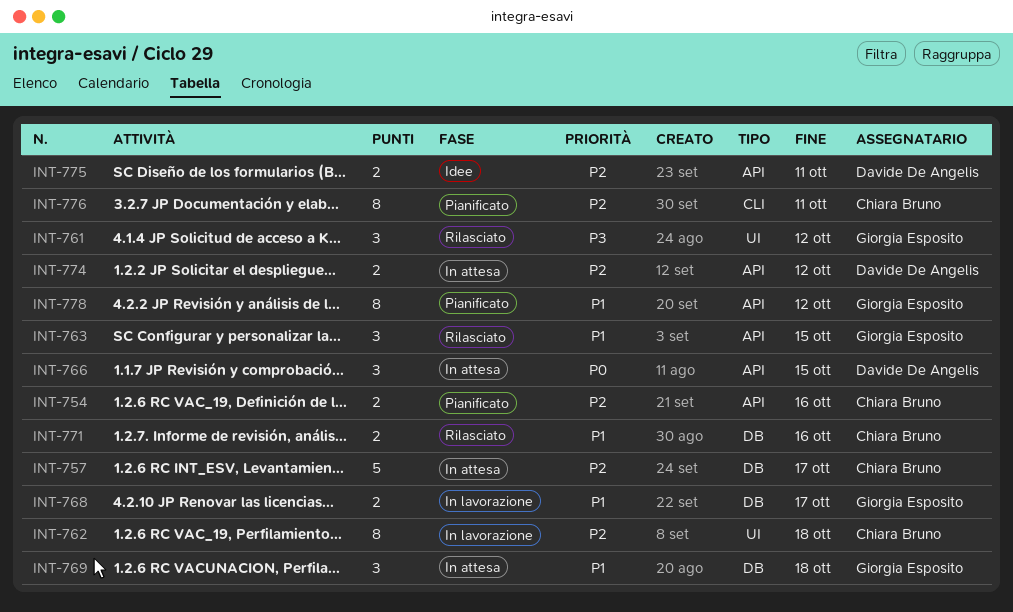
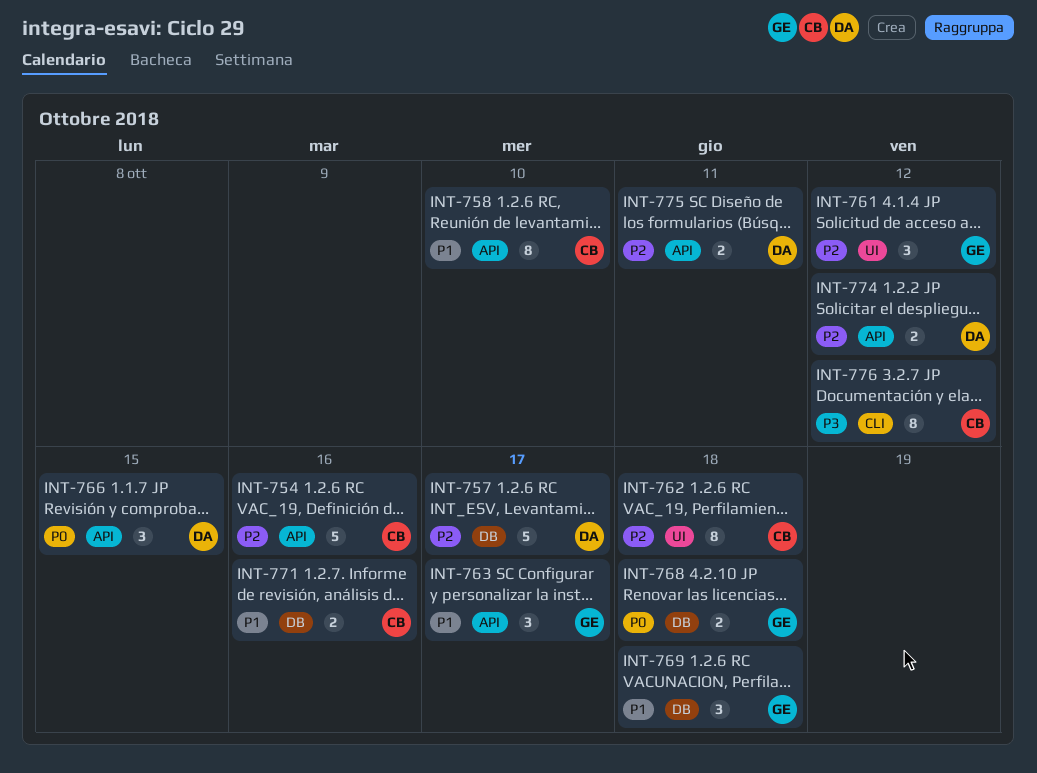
INT-754, estimate: 2 -> 5
INT-757, owner: Chiara Bruno -> Davide De Angelis
INT-758: none -> present
INT-761, priority: P3 -> P2
INT-763, due: Oct 15 -> Oct 17
INT-768, priority: P1 -> P0
INT-768, due: Oct 17 -> Oct 18
INT-776, priority: P2 -> P3
INT-776, due: Oct 11 -> Oct 12
INT-778: present -> none

